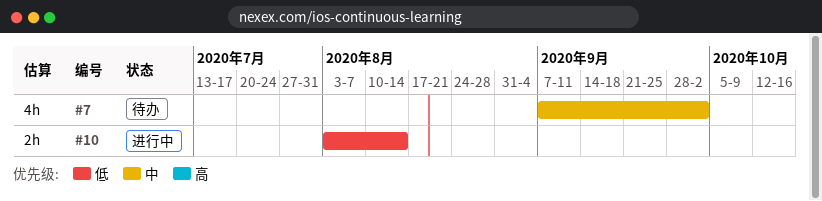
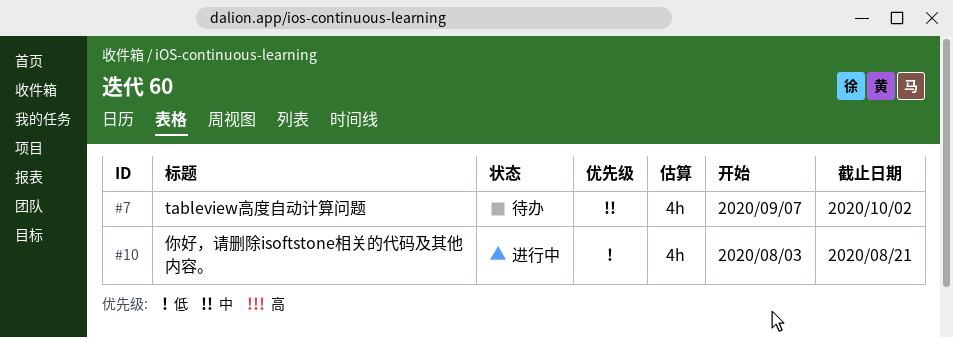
#10, estimate: 2h -> 4h
#10, due: Aug 14 -> Aug 21

